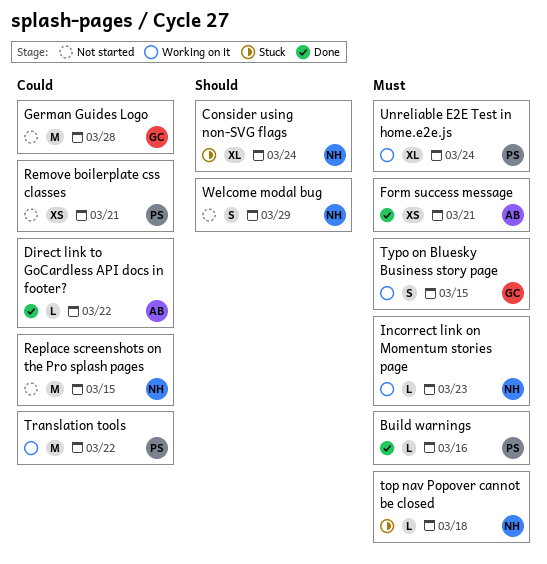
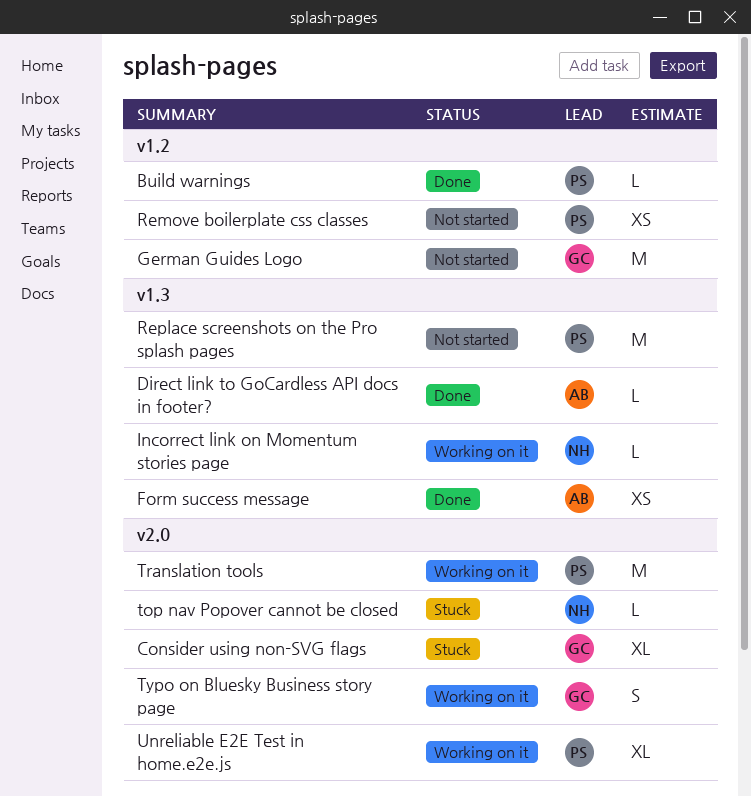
Consider using non-SVG flags, owner: NH -> GC
Replace screenshots on the Pro splash pages, owner: NH -> PS
Welcome modal bug: present -> none

